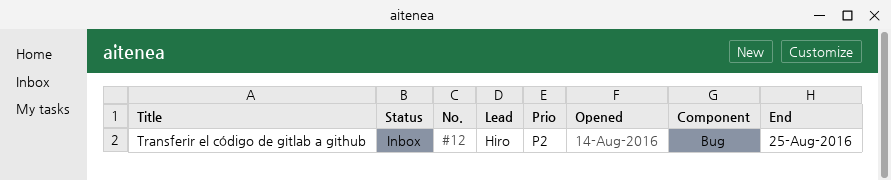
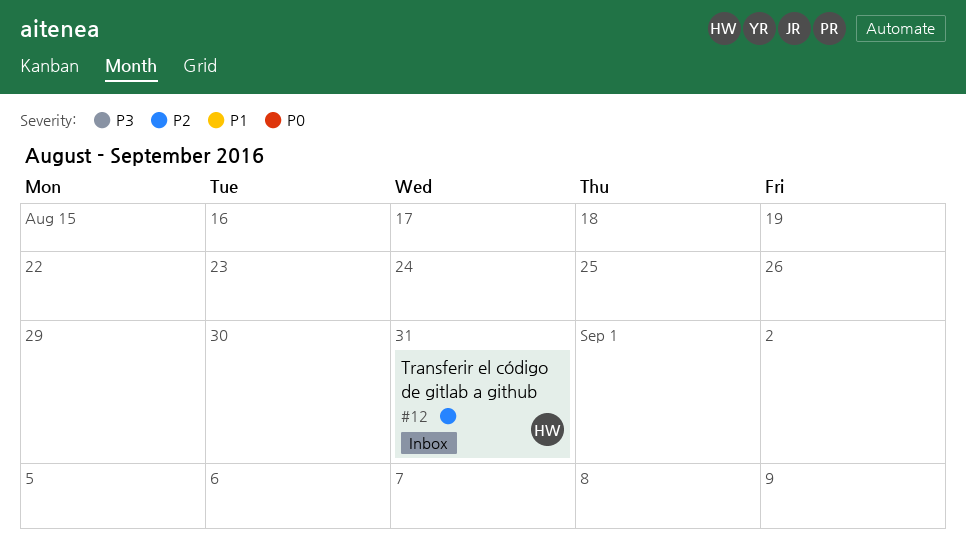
#12, due: Aug 25 -> Aug 31

